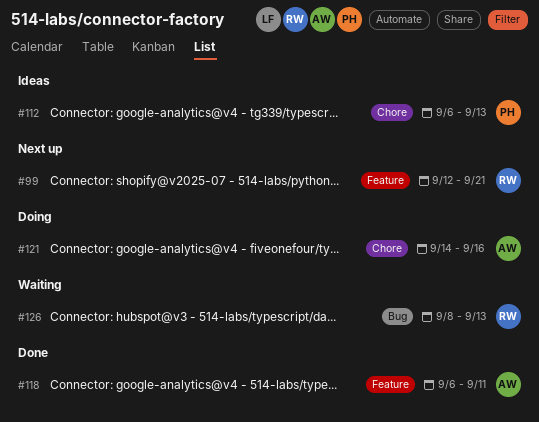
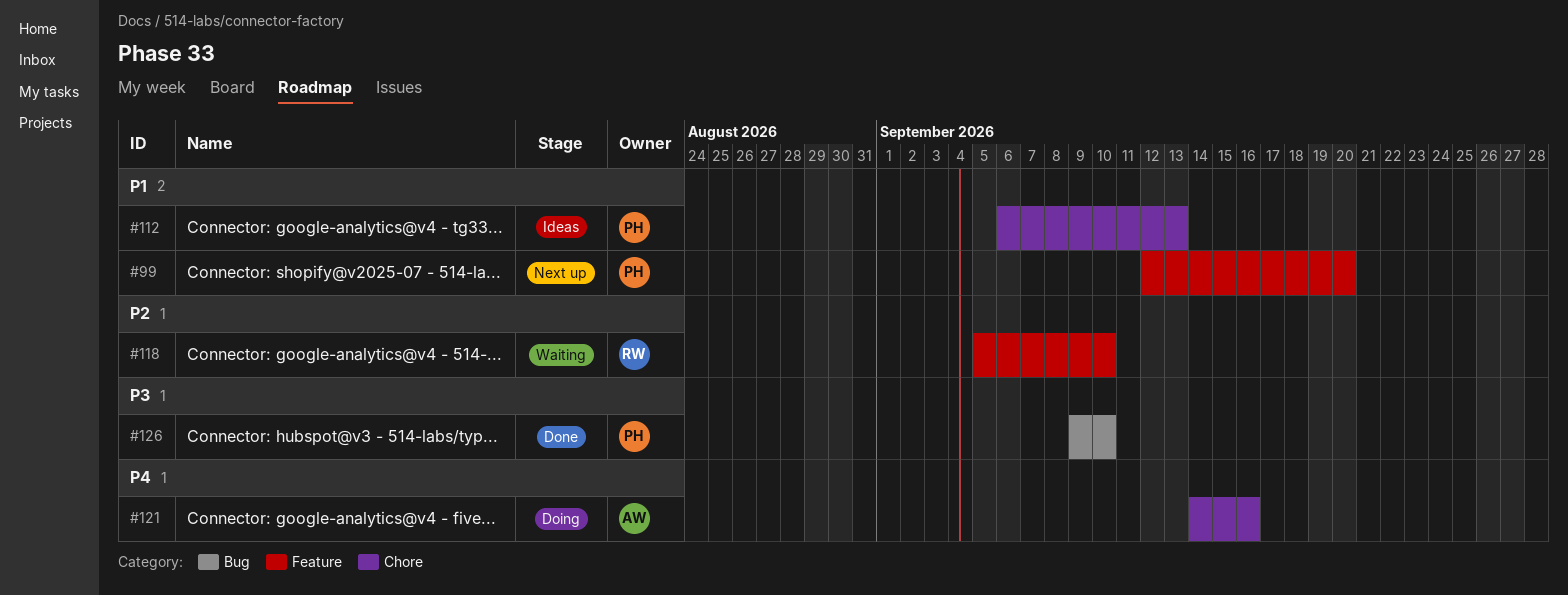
#99, owner: RW -> PH
#99, due: Sep 21 -> Sep 20
#118, status: Done -> Waiting
#118, owner: AW -> RW
#118, start: Sep 6 -> Sep 5
#118, due: Sep 11 -> Sep 10
#126, status: Waiting -> Done
#126, owner: RW -> PH
#126, start: Sep 8 -> Sep 9
#126, due: Sep 13 -> Sep 10

